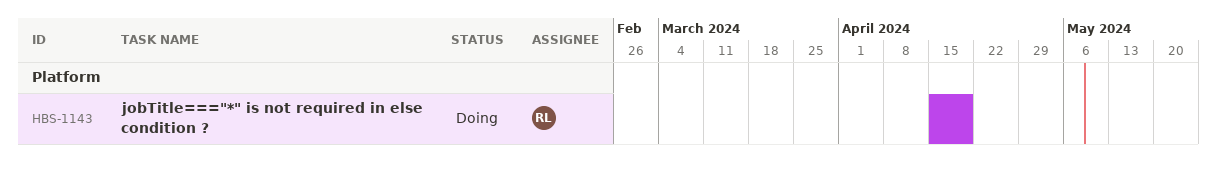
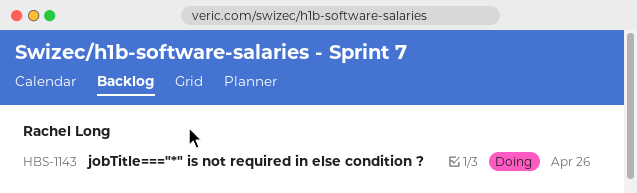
HBS-1143, due: Apr 19 -> Apr 26

